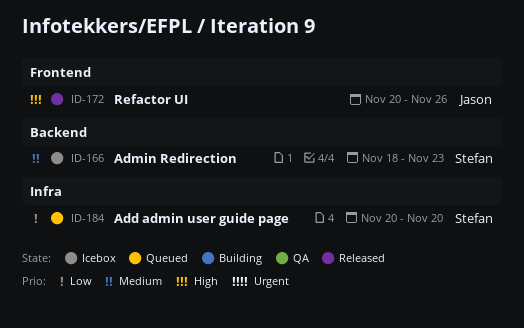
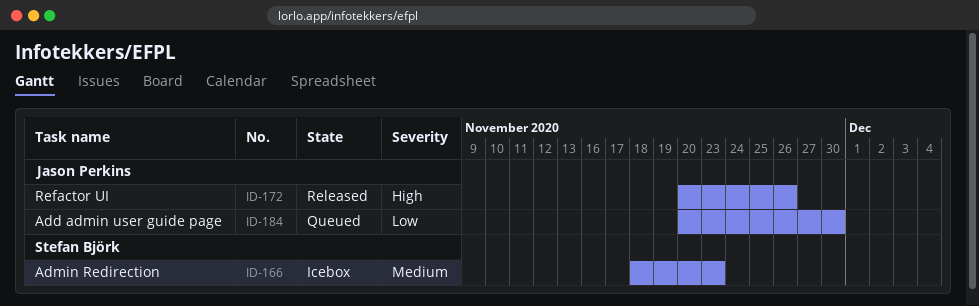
ID-184, owner: Stefan Björk -> Jason Perkins
ID-184, due: Nov 20 -> Nov 30

